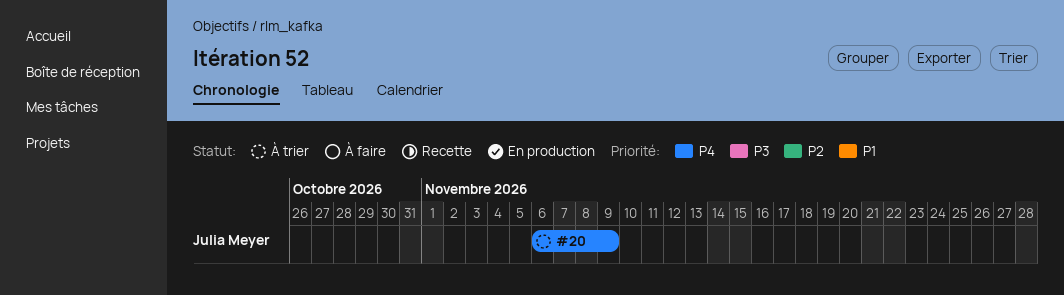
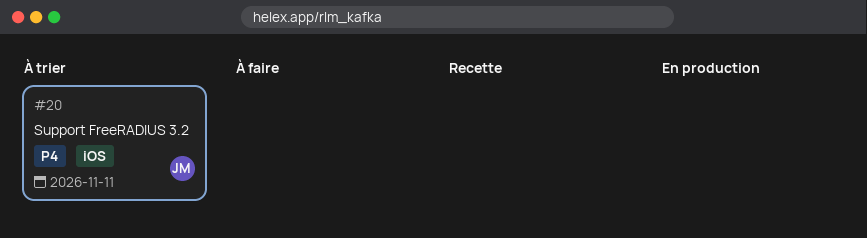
#20, due: Nov 9 -> Nov 11

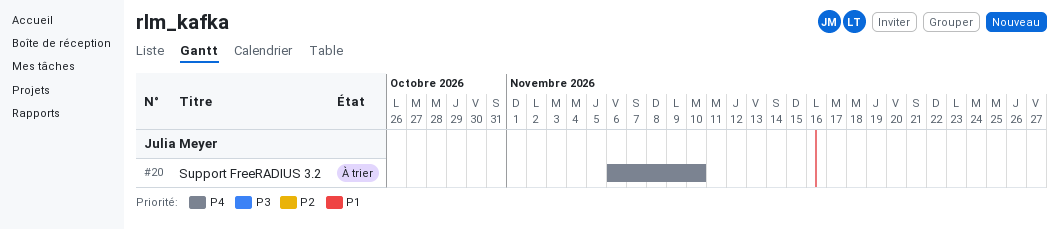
#20, due: Nov 11 -> Nov 10

